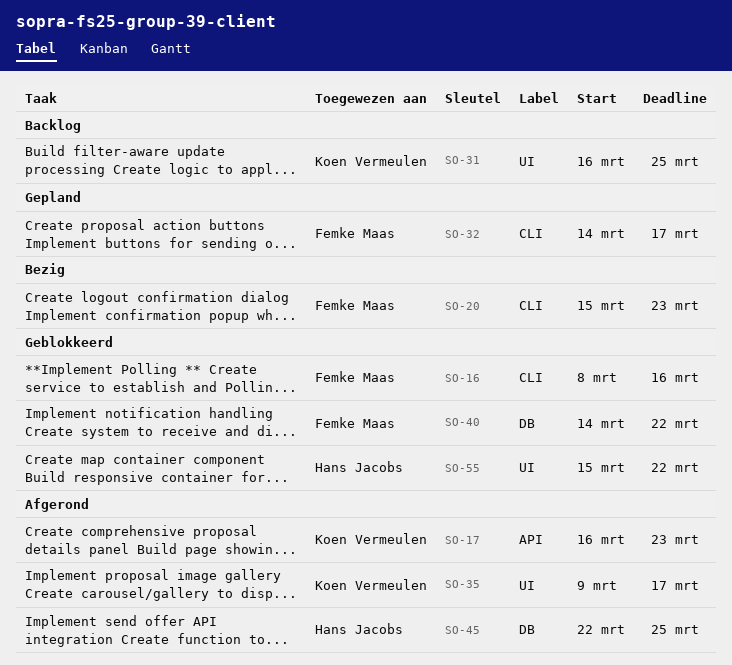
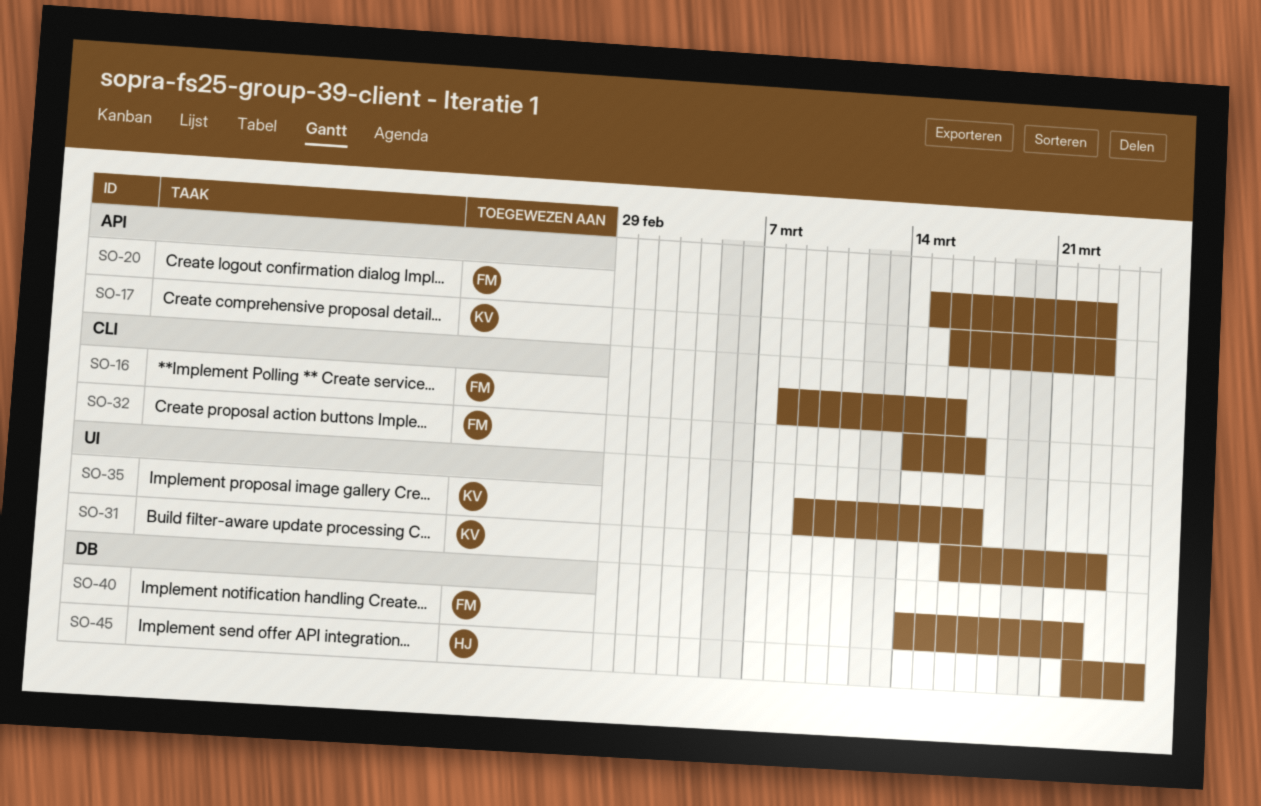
SO-20, label: CLI -> API
SO-31, due: Mar 25 -> Mar 23
SO-55: present -> none

